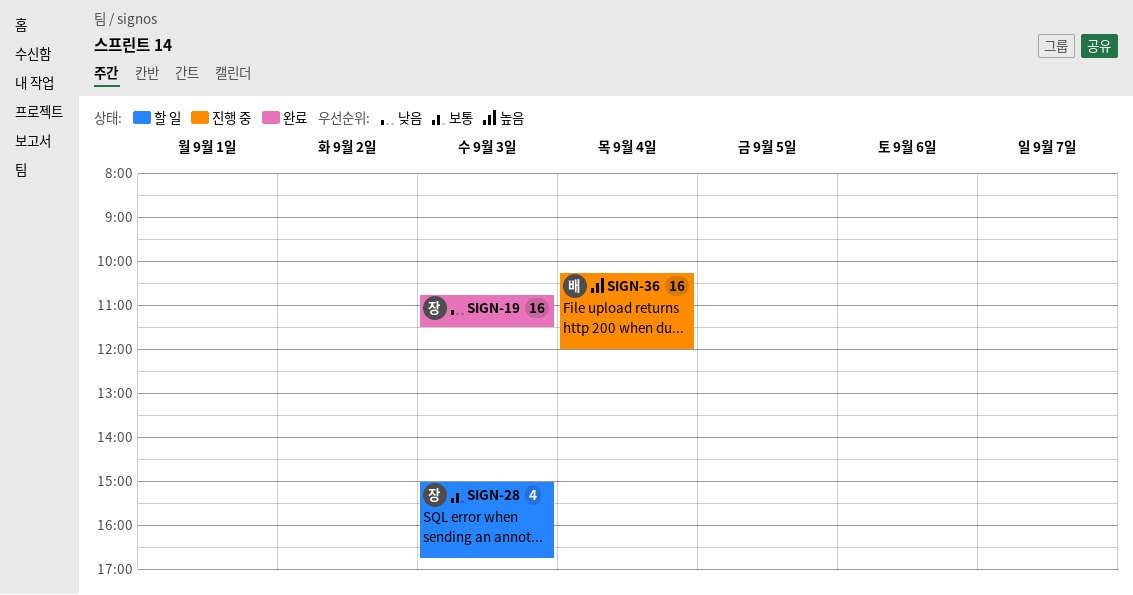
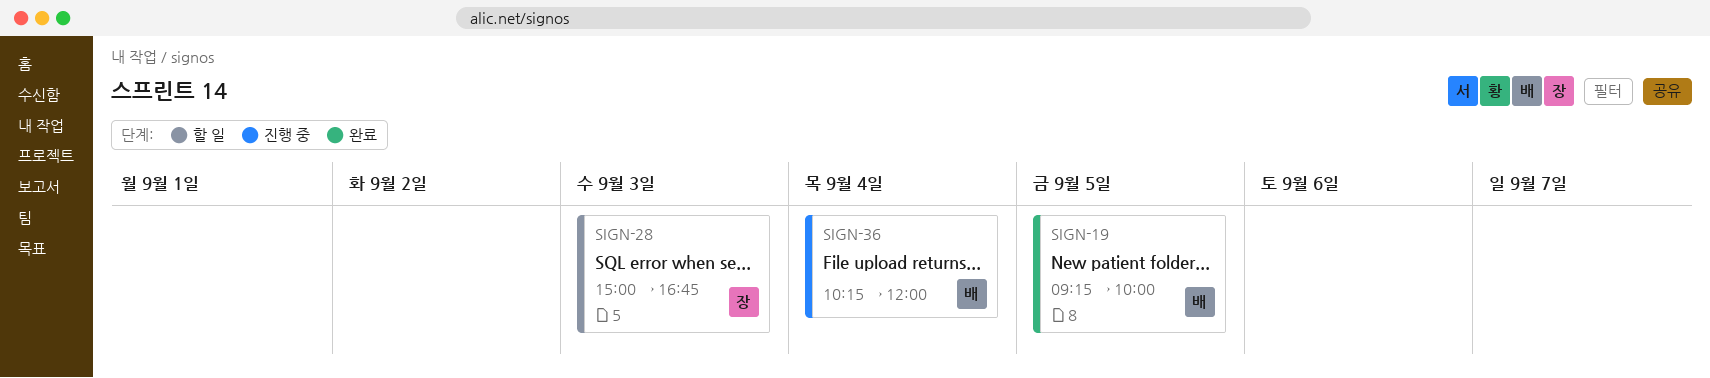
SIGN-19, owner: 장 -> 배
SIGN-19, day: Sep 3 -> Sep 5
SIGN-19, begins: 10:45 -> 09:15
SIGN-19, ends: 11:30 -> 10:00

